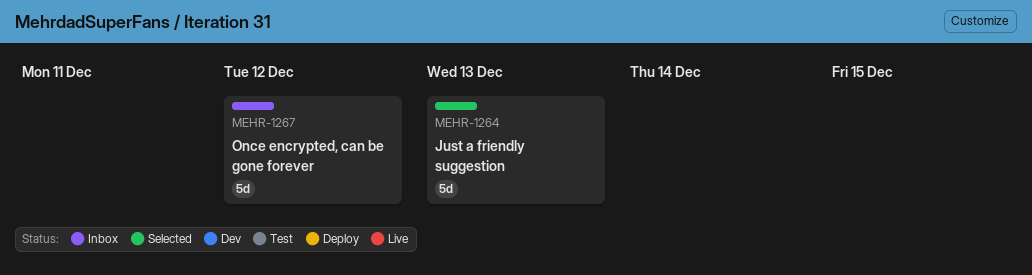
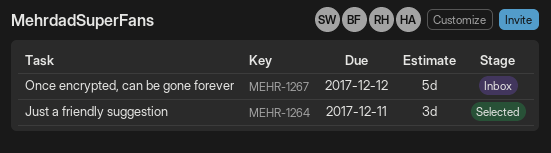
MEHR-1264, estimate: 5d -> 3d
MEHR-1264, due: Dec 13 -> Dec 11

